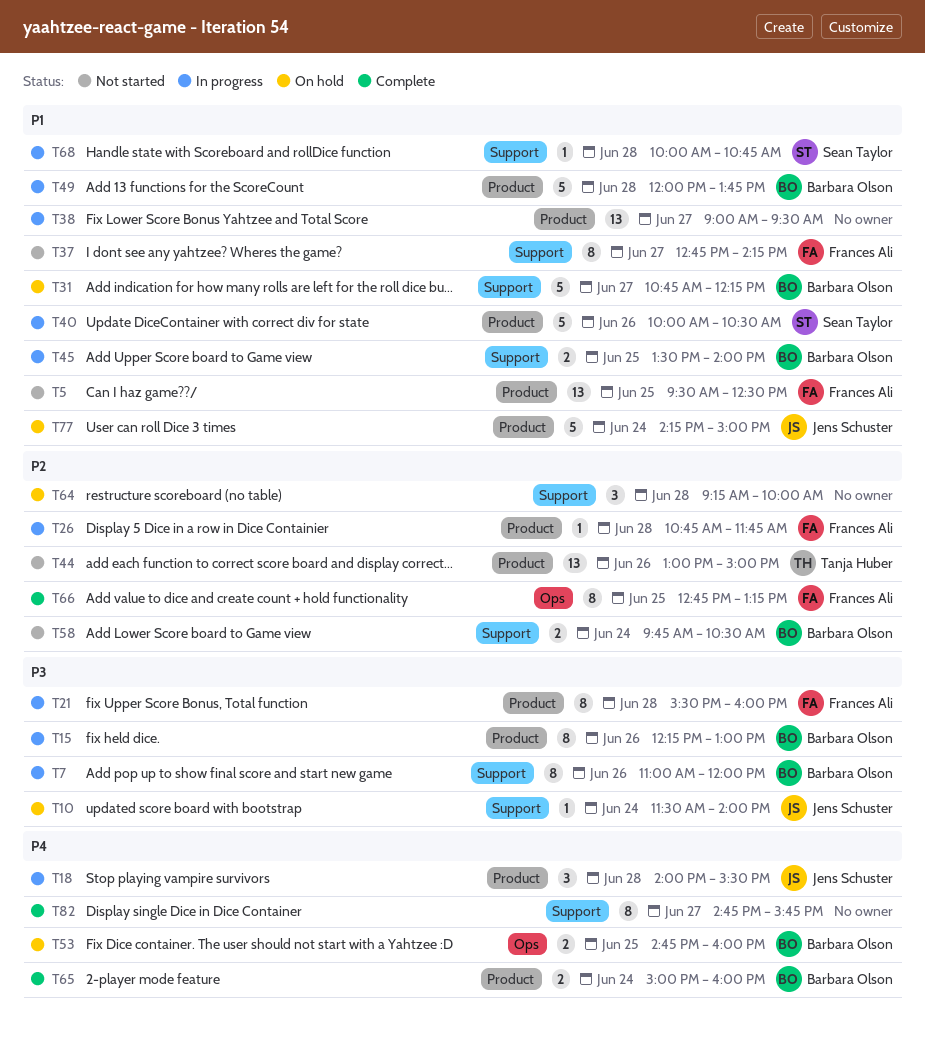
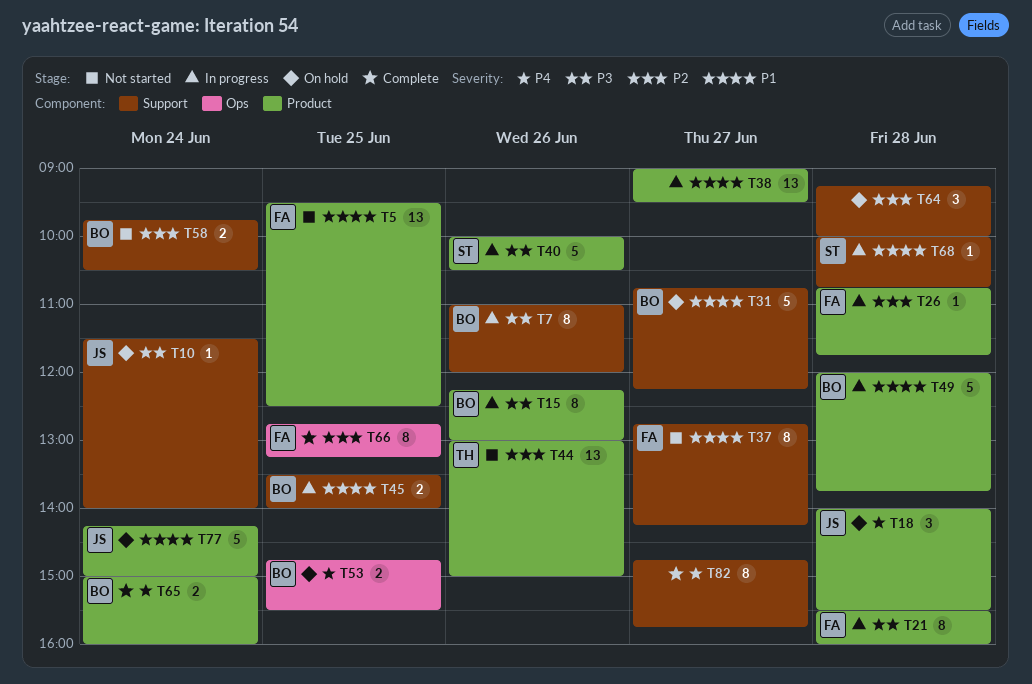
T18, status: In progress -> On hold
T40, priority: P1 -> P3
T53, ends: 16:00 -> 15:30

